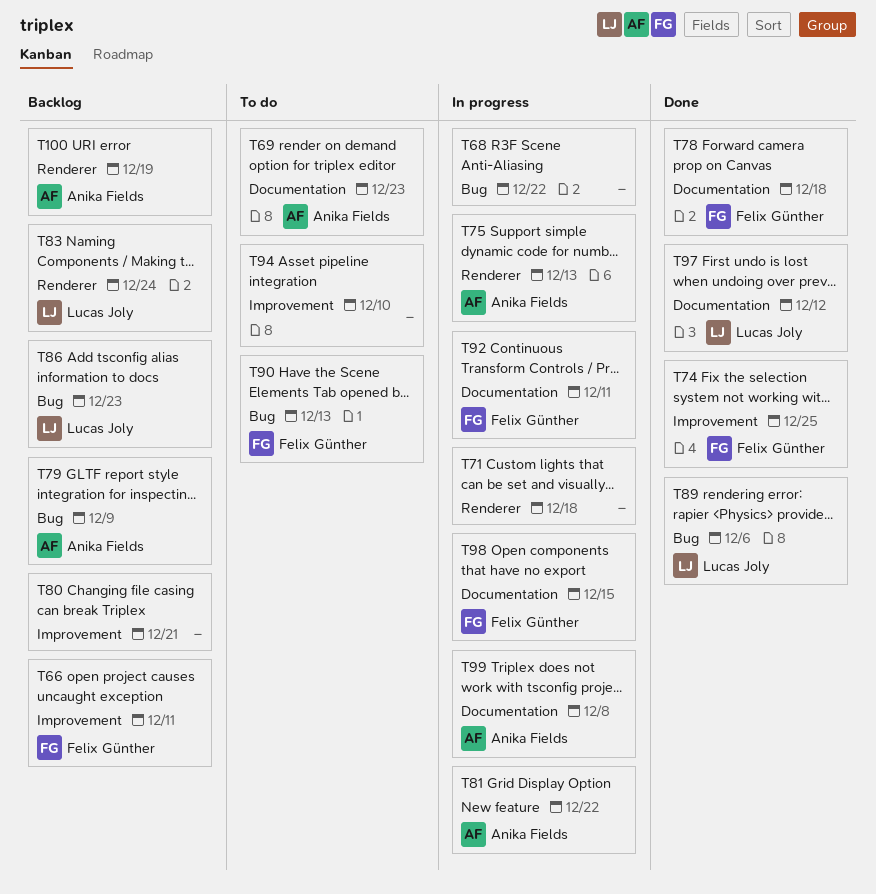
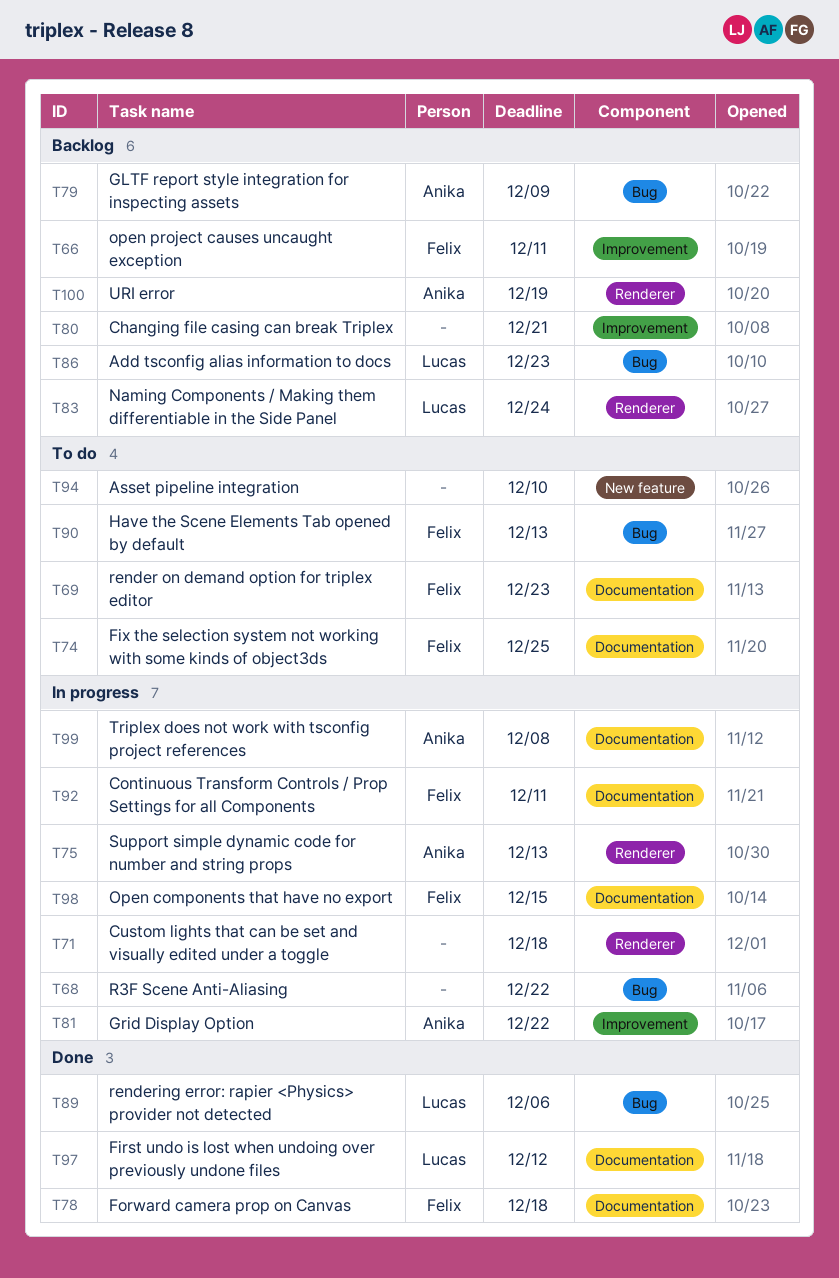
T69, owner: Anika Fields -> Felix Günther
T74, status: Done -> To do
T74, label: Improvement -> Documentation
T81, label: New feature -> Improvement
T94, label: Improvement -> New feature

